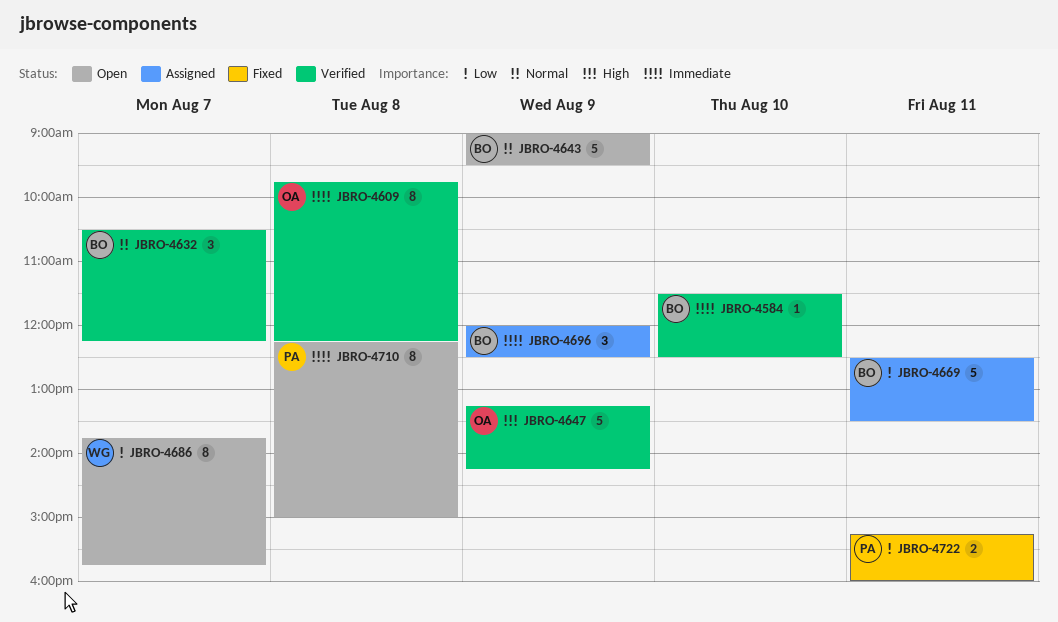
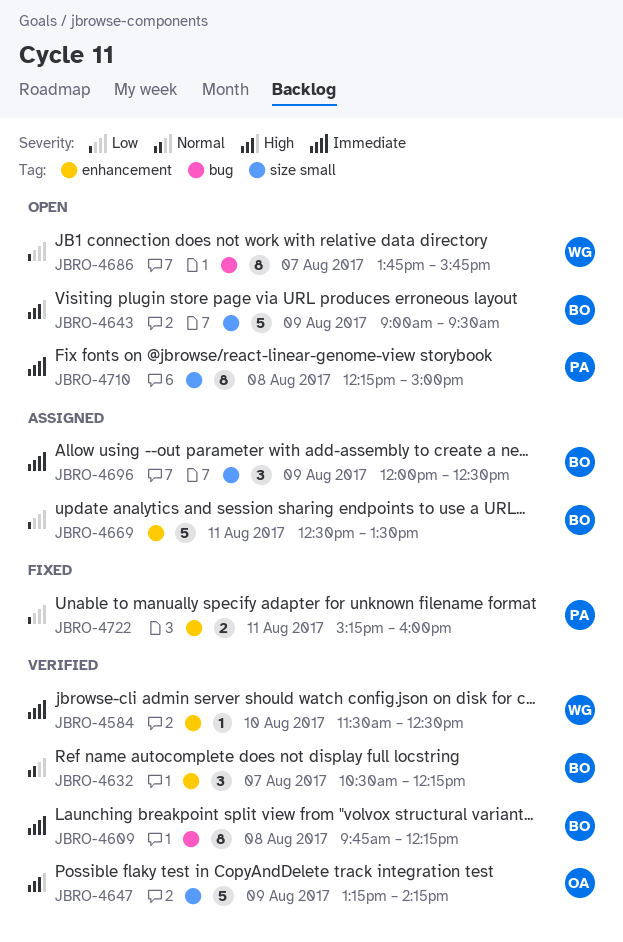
JBRO-4584, owner: BO -> WG
JBRO-4609, owner: OA -> BO
JBRO-4643, priority: Normal -> High

